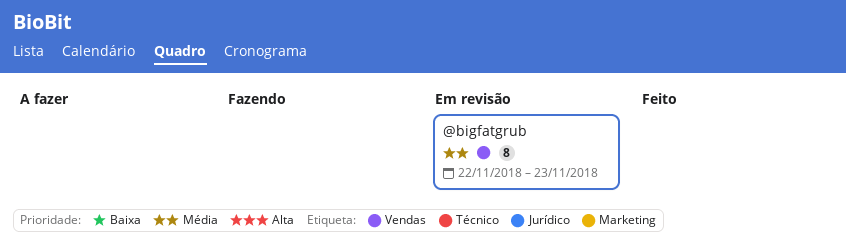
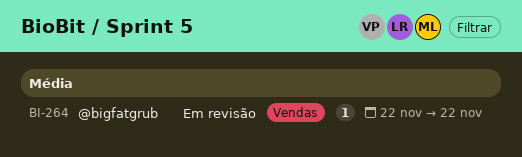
@bigfatgrub, estimate: 8 -> 1
@bigfatgrub, due: Nov 23 -> Nov 22

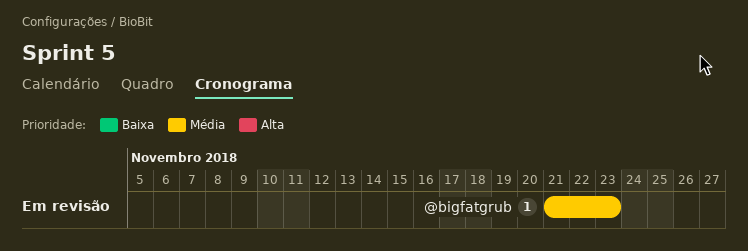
@bigfatgrub, start: Nov 22 -> Nov 21
@bigfatgrub, due: Nov 22 -> Nov 23

